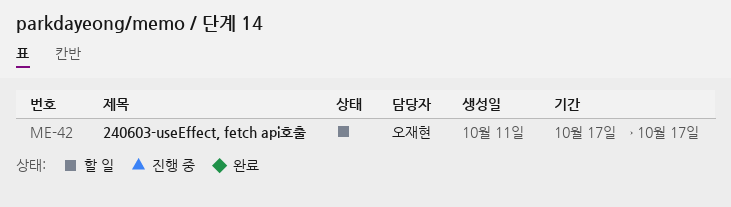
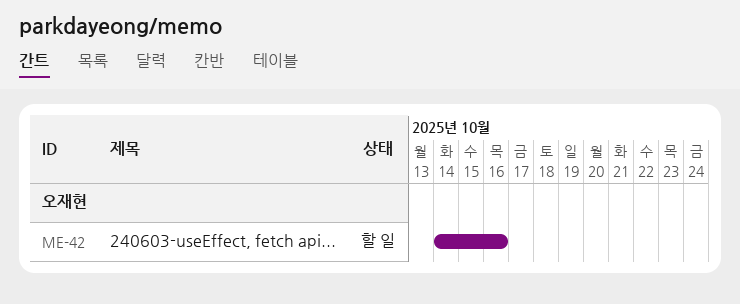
ME-42, start: Oct 17 -> Oct 14
ME-42, due: Oct 17 -> Oct 16

